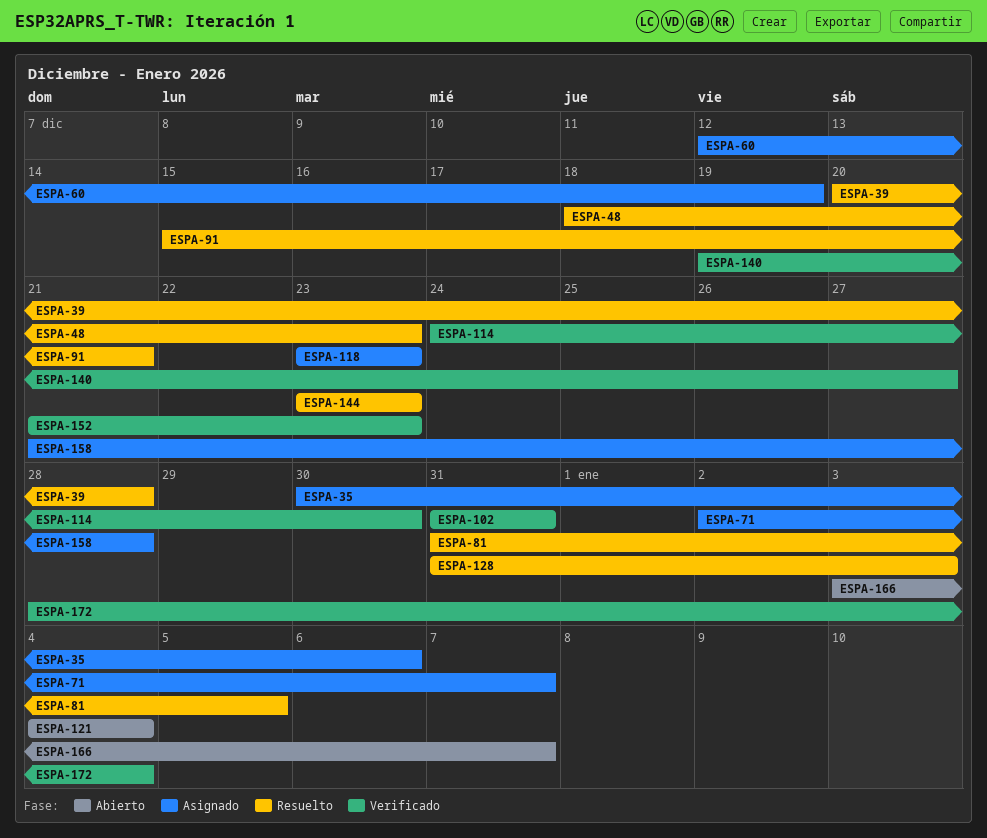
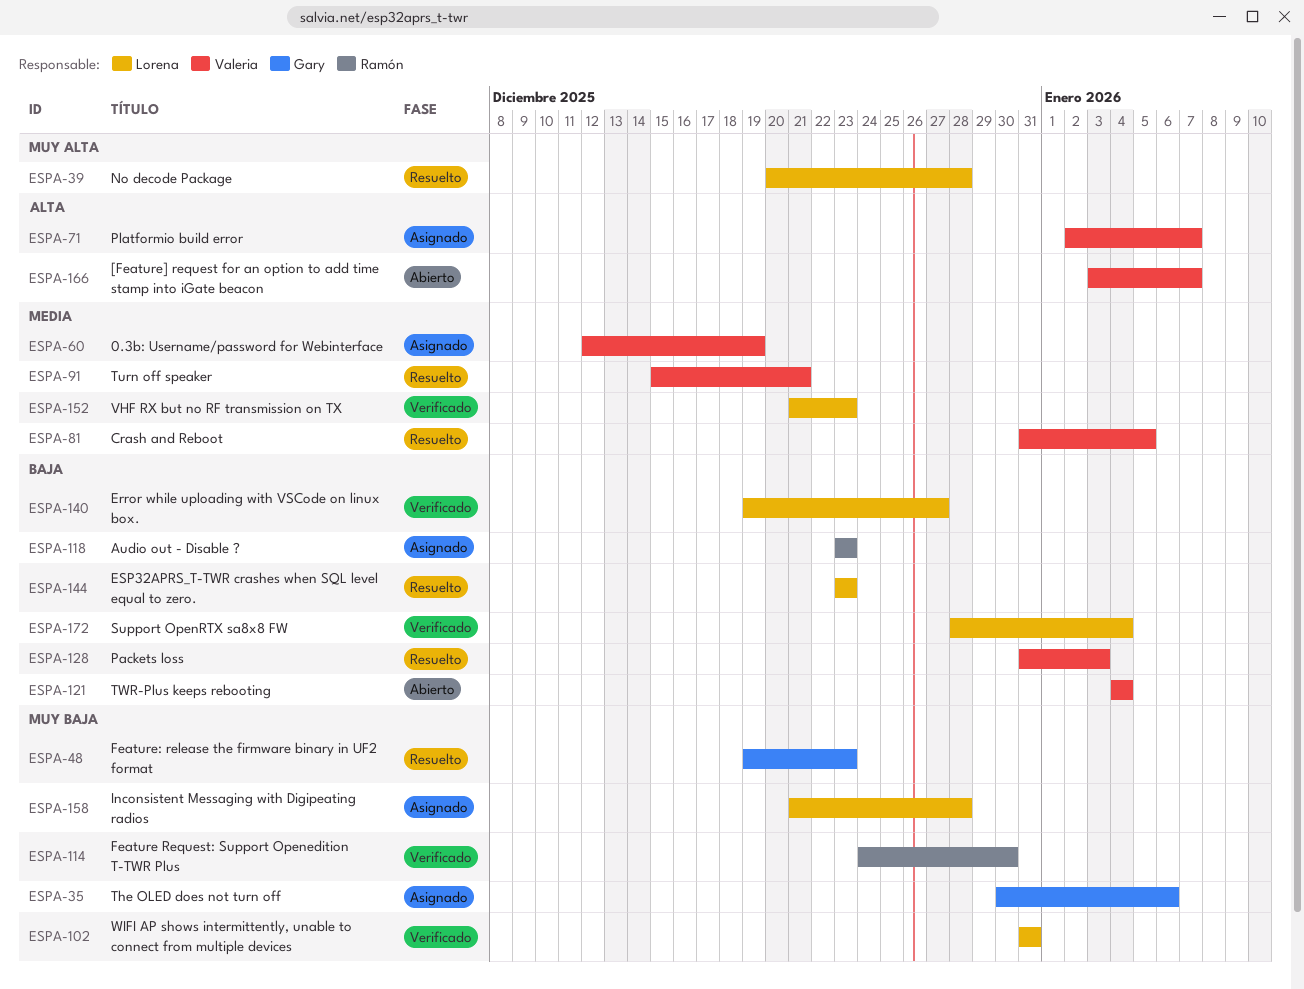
ESPA-48, start: Dec 18 -> Dec 19

